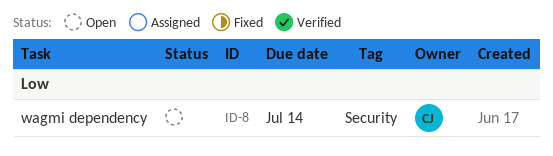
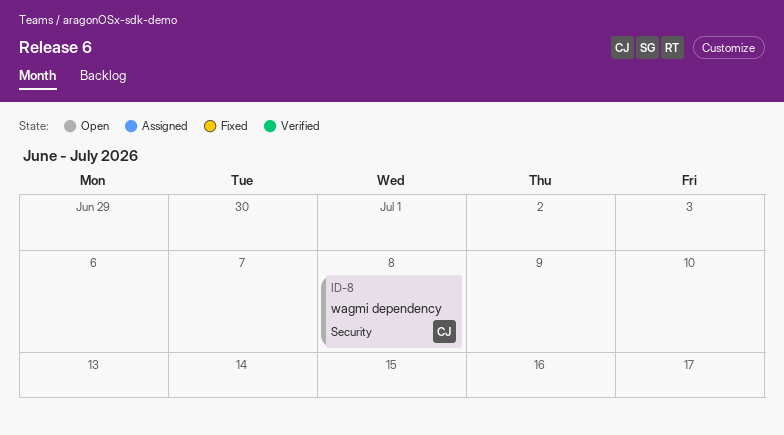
ID-8, due: Jul 14 -> Jul 8

